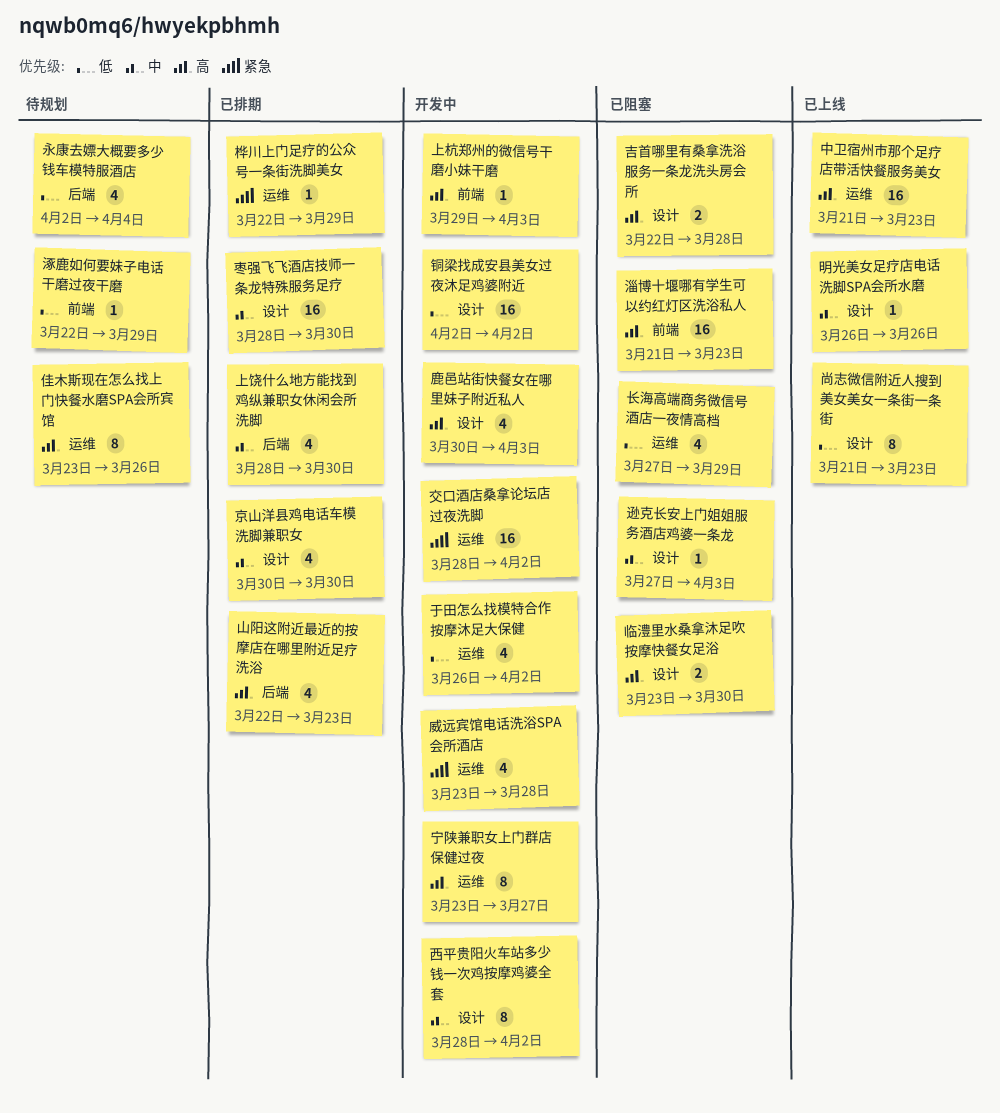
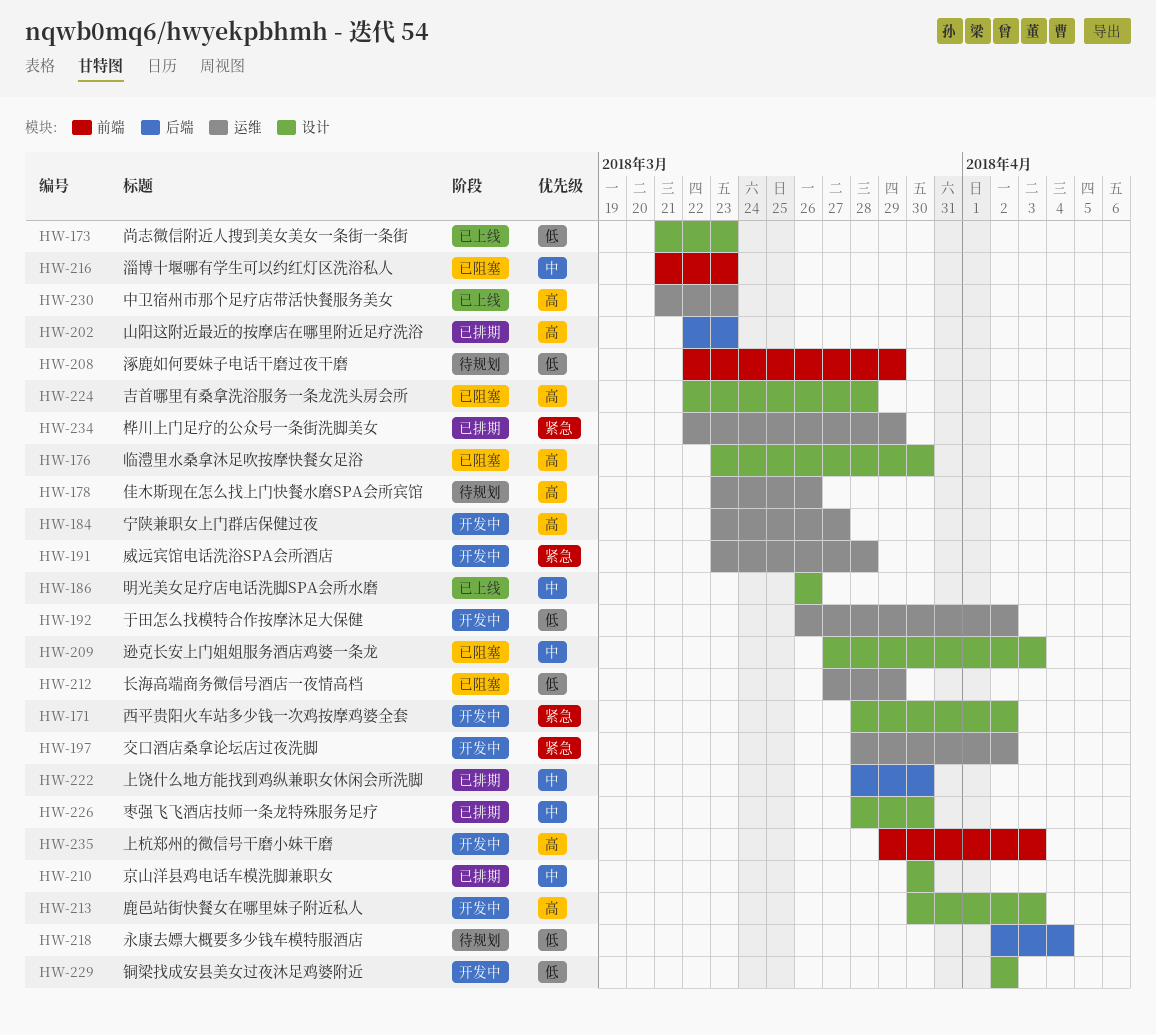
淄博十堰哪有学生可以约红灯区洗浴私人, priority: 高 -> 中
西平贵阳火车站多少钱一次鸡按摩鸡婆全套, priority: 中 -> 紧急

